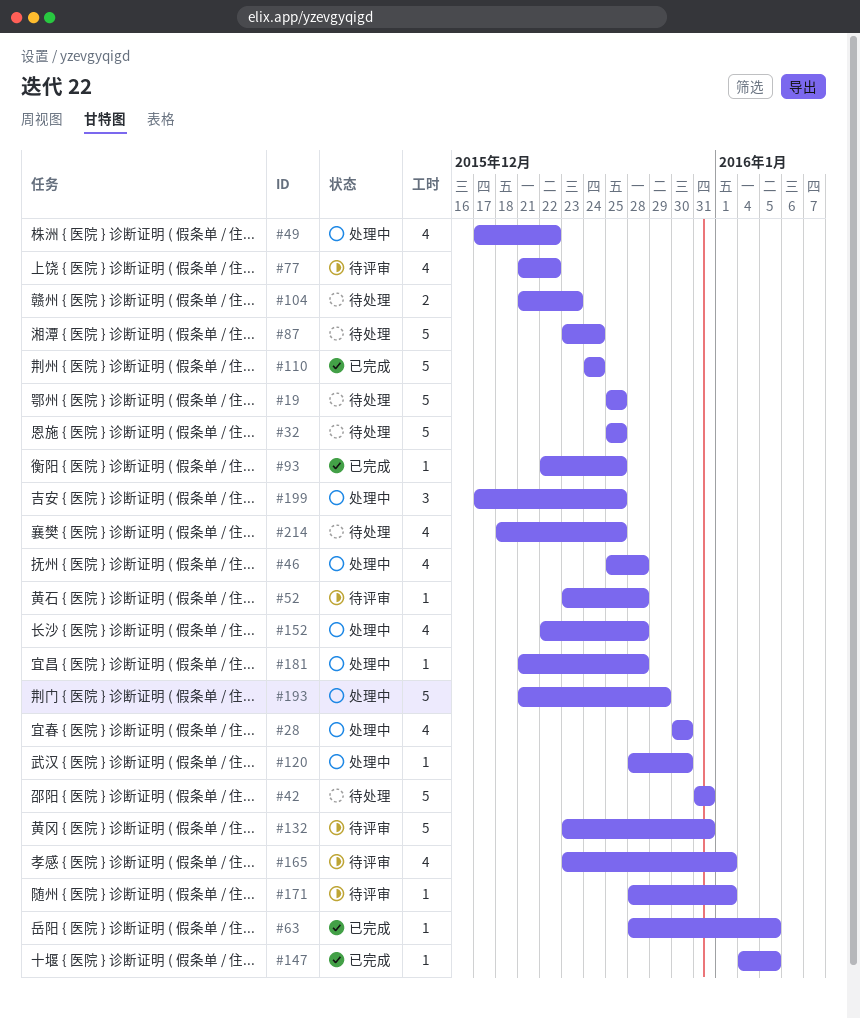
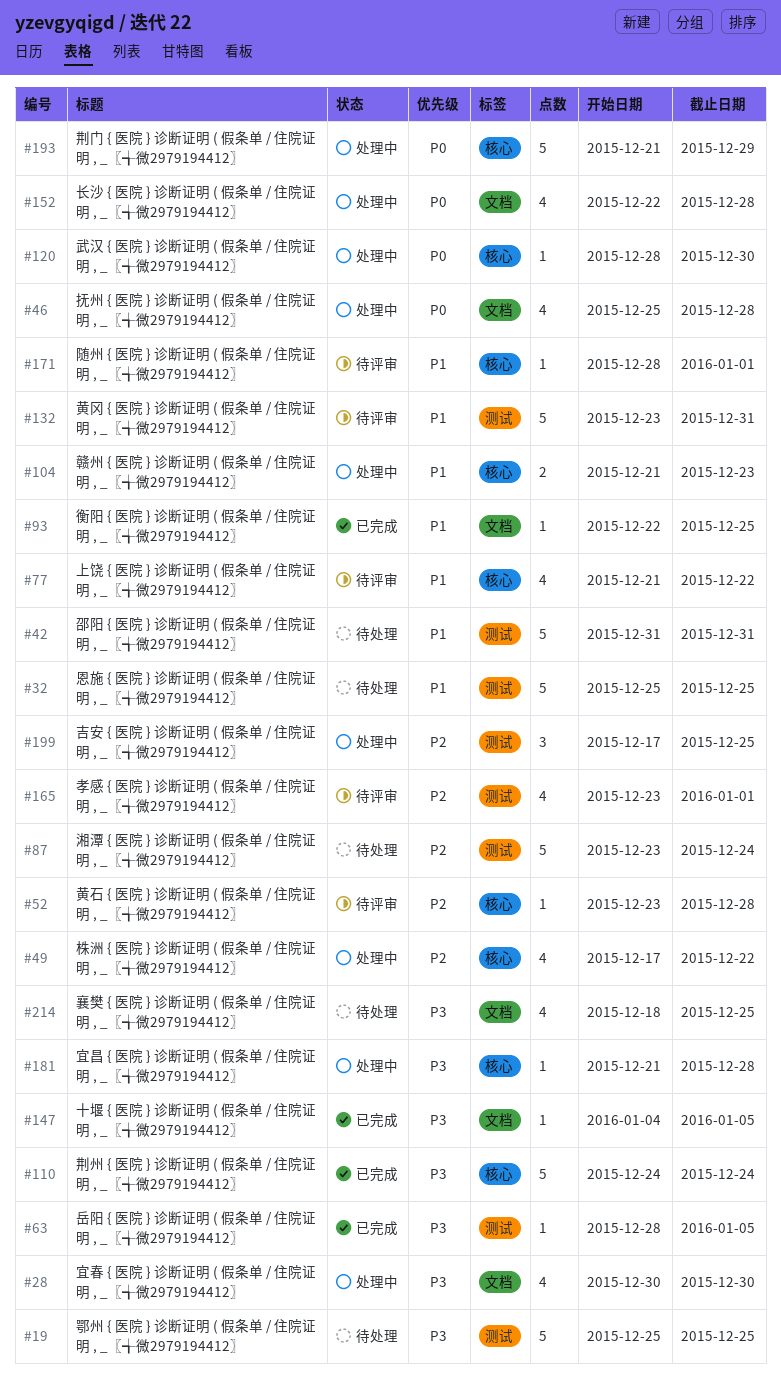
#104, status: 待处理 -> 处理中

